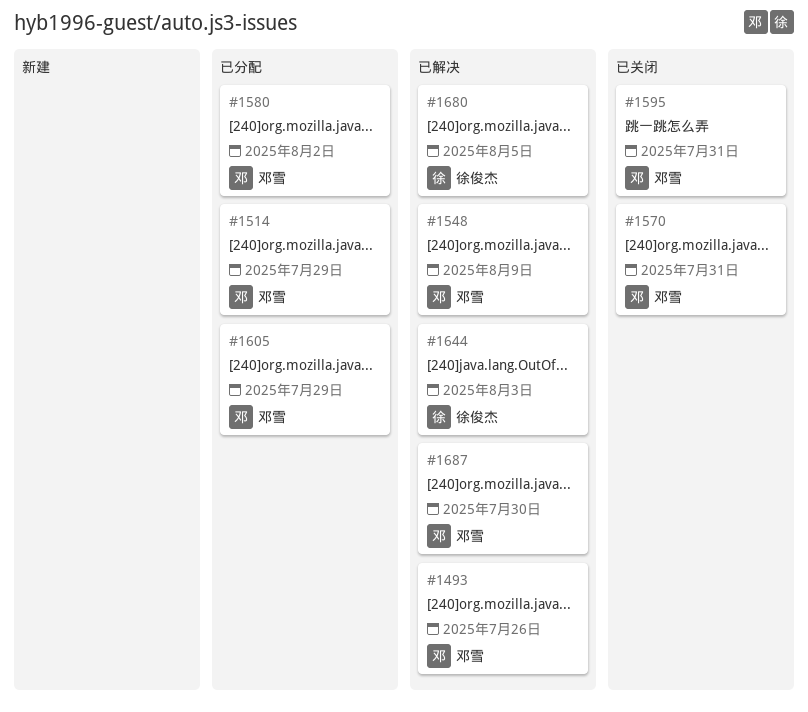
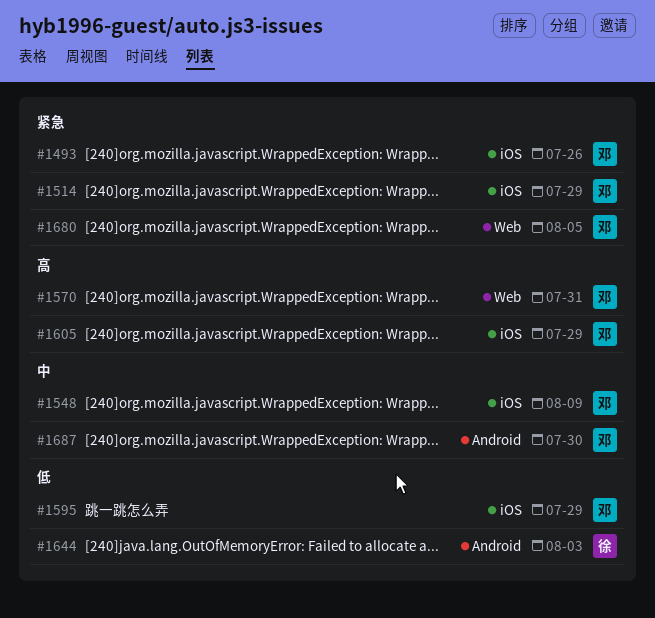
#1580: present -> none
#1595, due: Jul 31 -> Jul 29
#1680, owner: 徐俊杰 -> 邓雪

